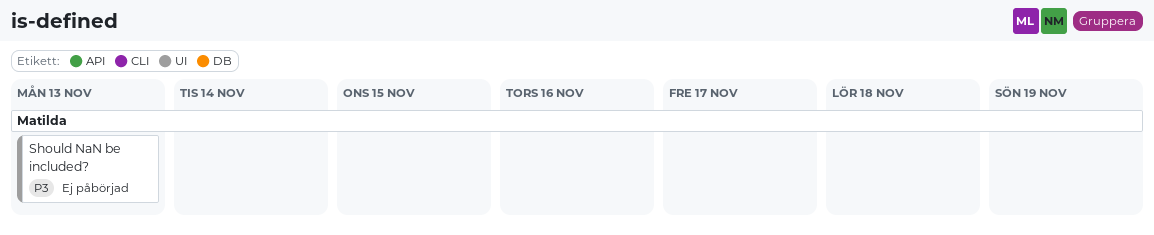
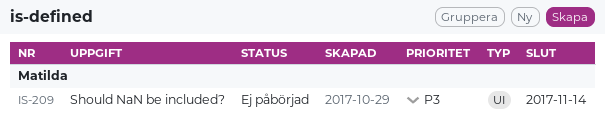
Should NaN be included?, due: Nov 13 -> Nov 14

